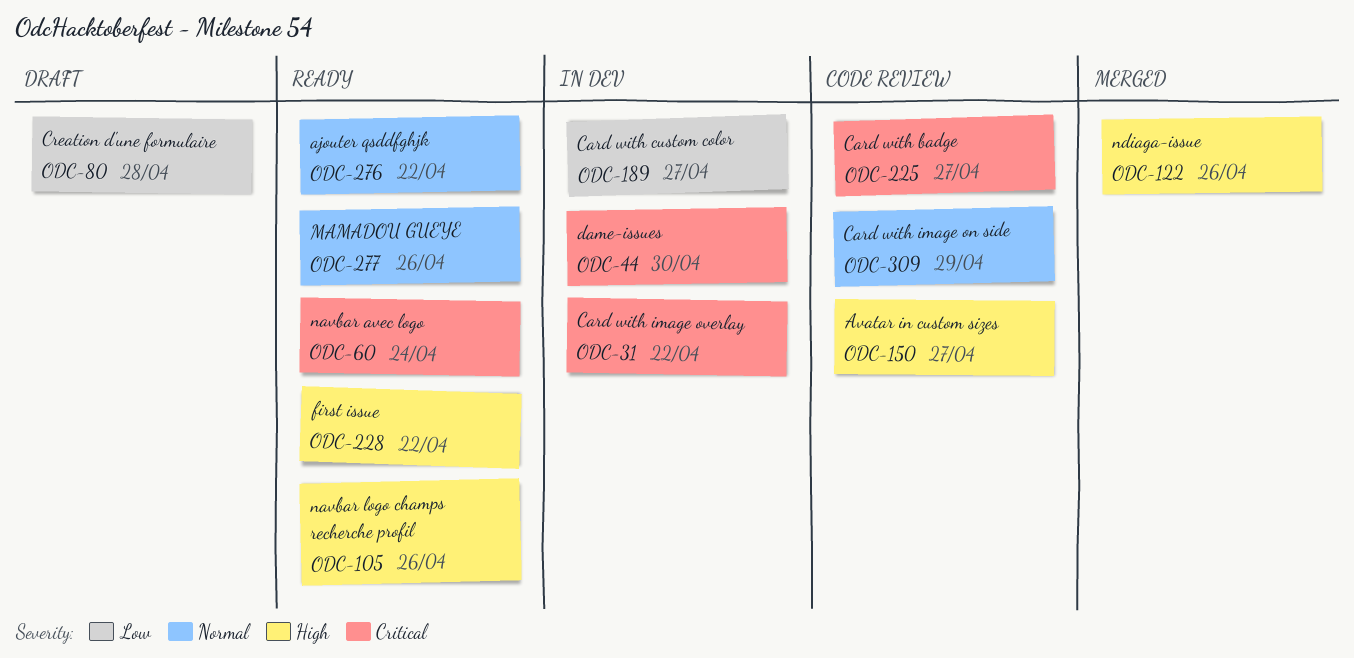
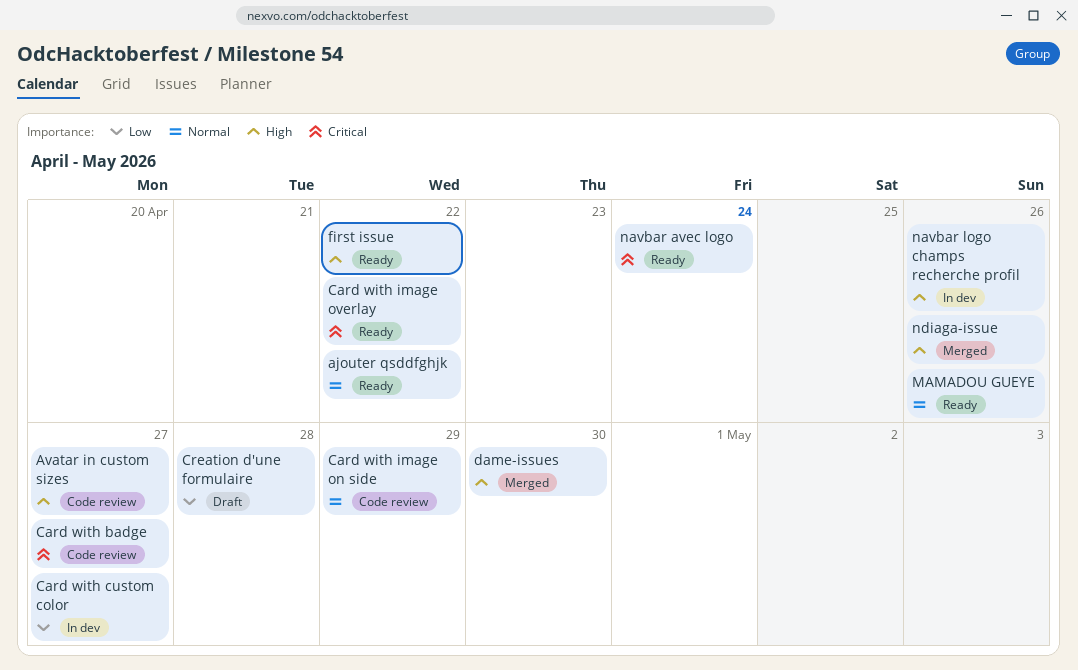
Card with image overlay, status: In dev -> Ready
dame-issues, status: In dev -> Merged
dame-issues, priority: Critical -> High
navbar logo champs recherche profil, status: Ready -> In dev

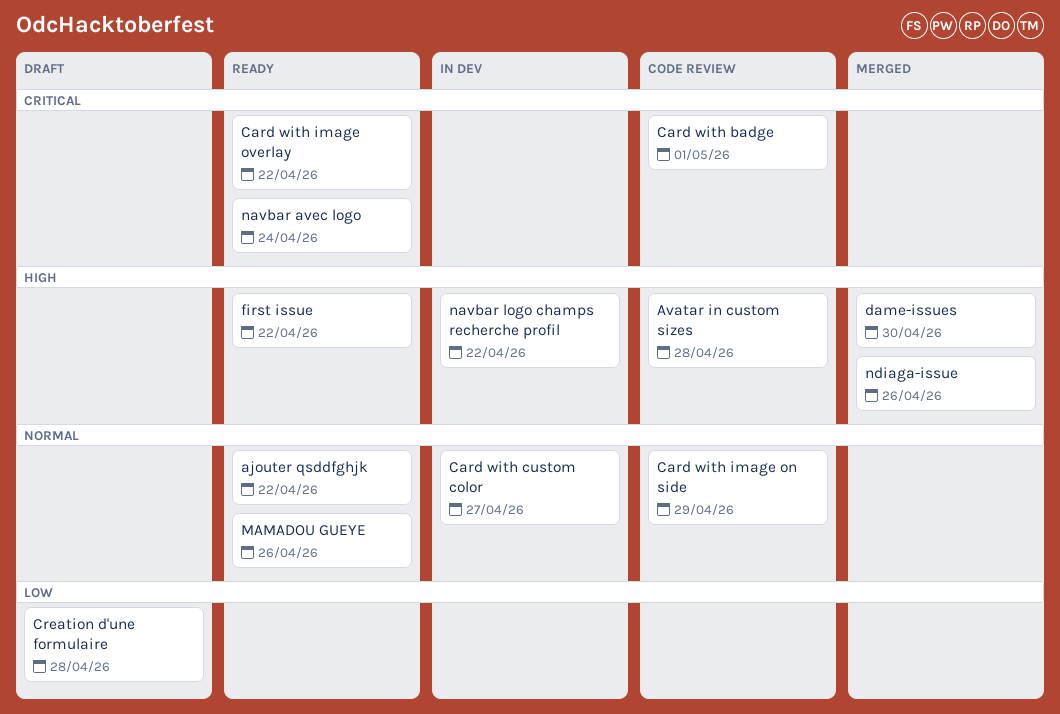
Avatar in custom sizes, due: Apr 27 -> Apr 28
Card with badge, due: Apr 27 -> May 1
Card with custom color, priority: Low -> Normal
navbar logo champs recherche profil, due: Apr 26 -> Apr 22

